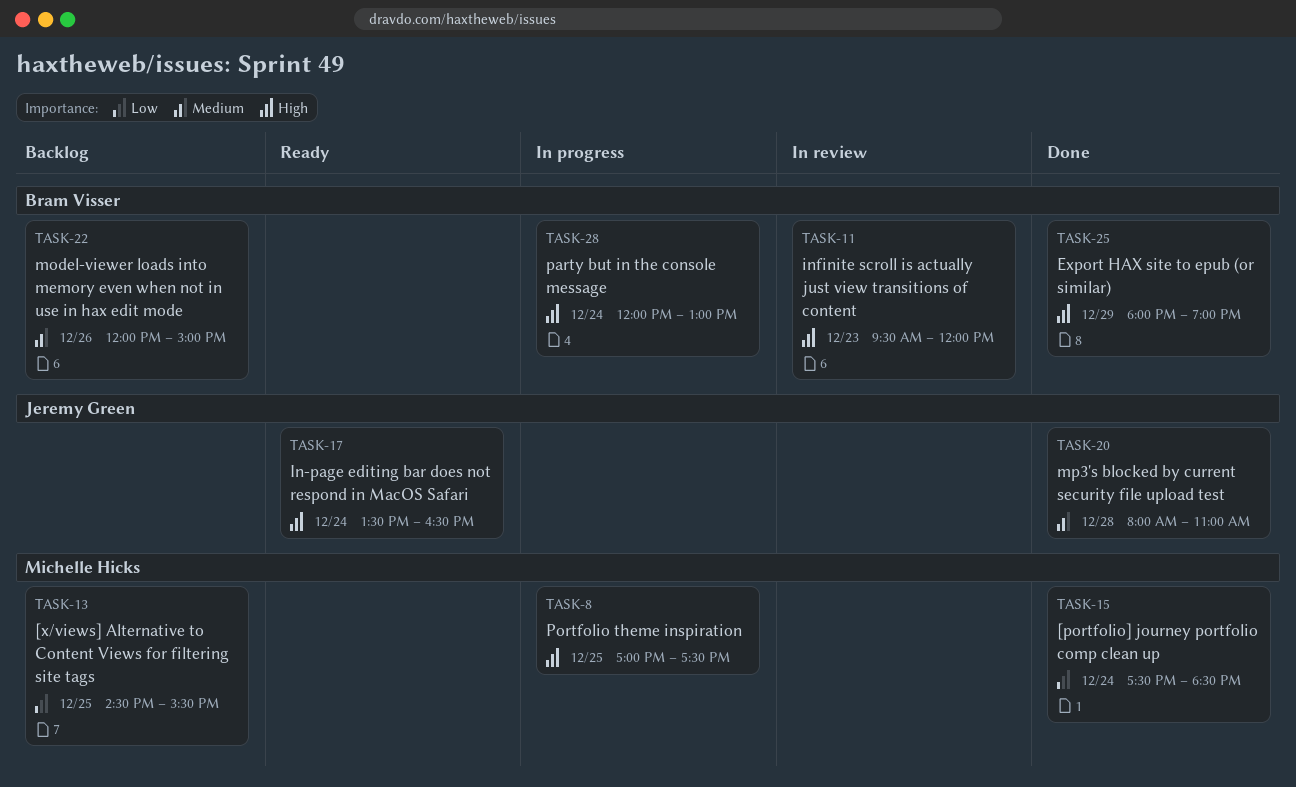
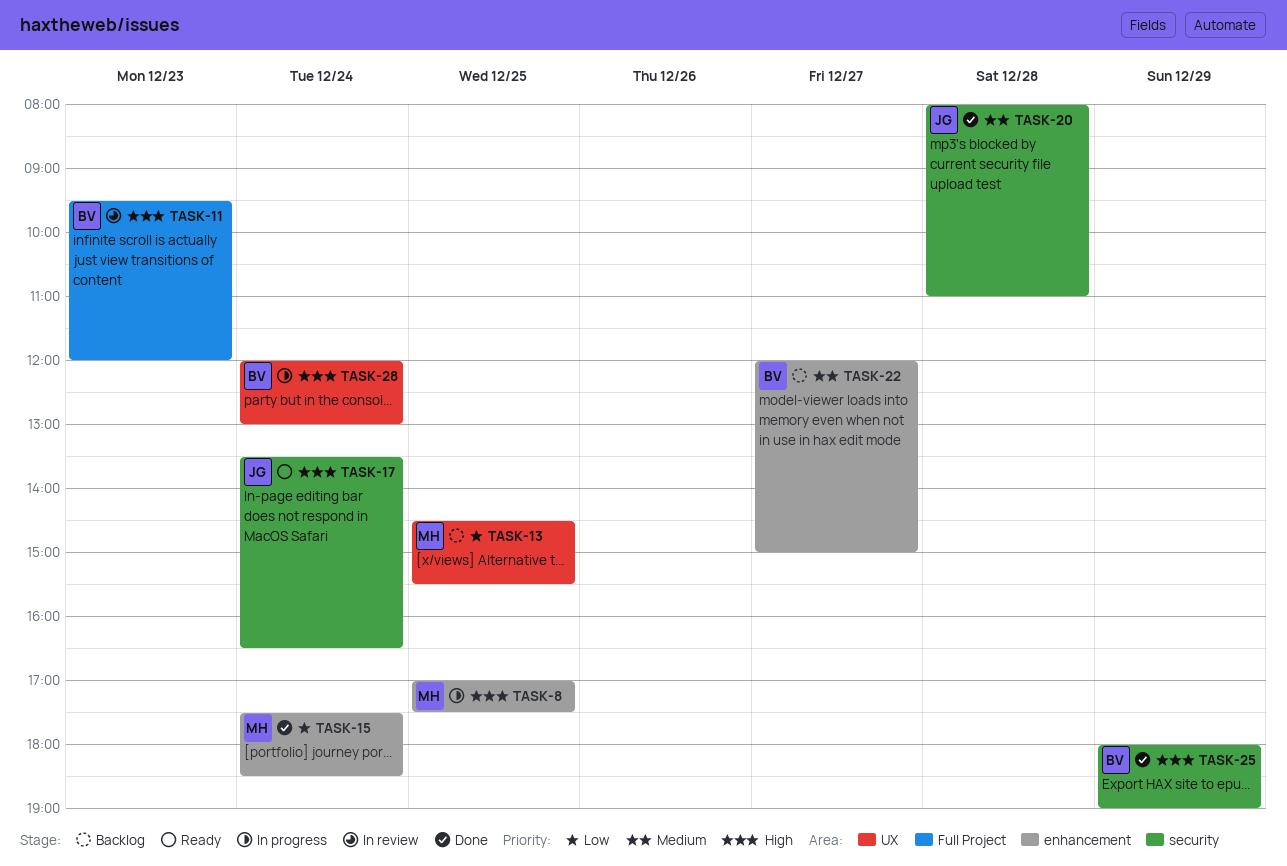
TASK-22, day: Dec 26 -> Dec 27

